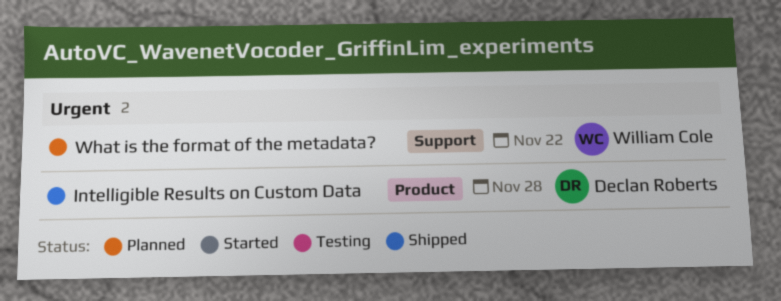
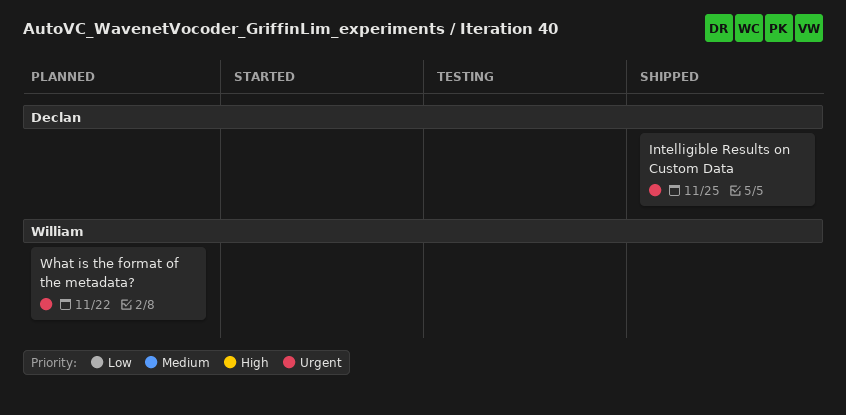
Intelligible Results on Custom Data, due: Nov 28 -> Nov 25

